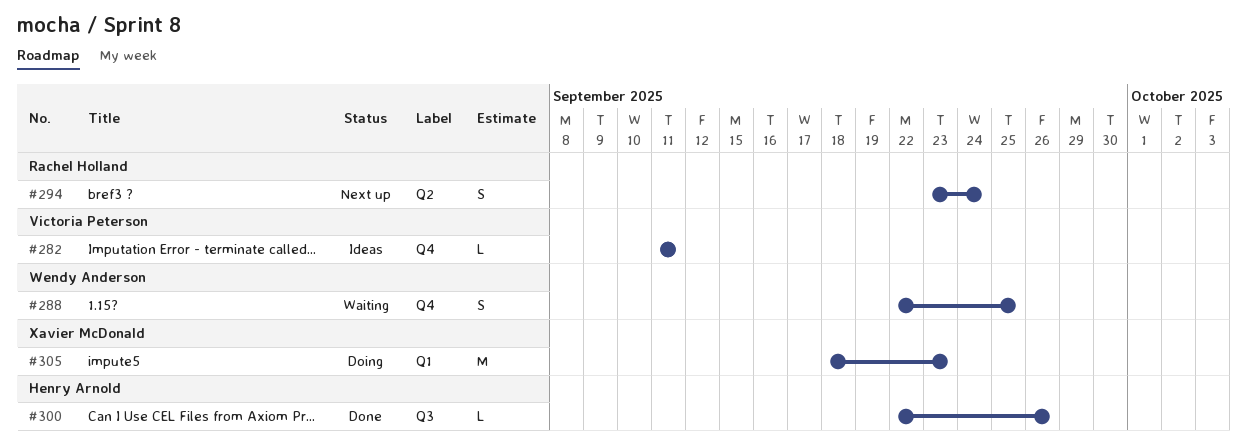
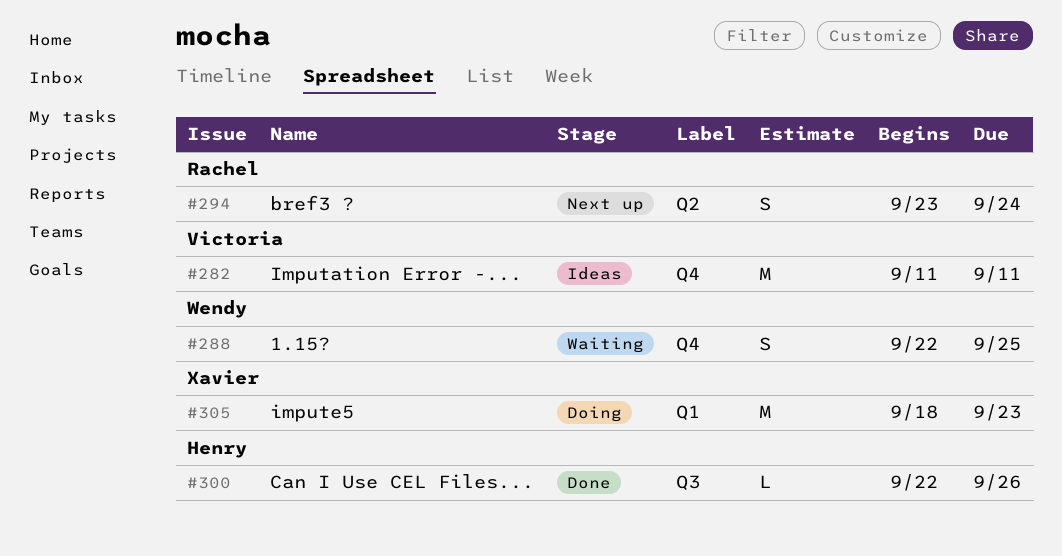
#282, estimate: L -> M

